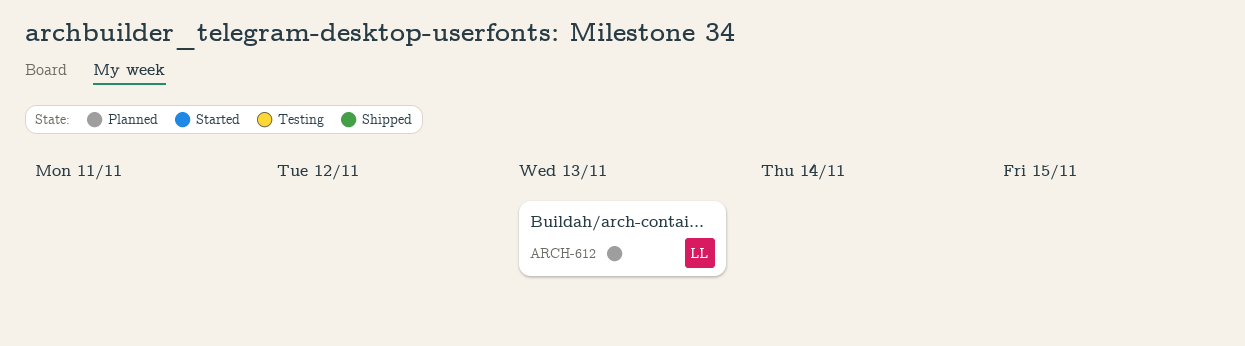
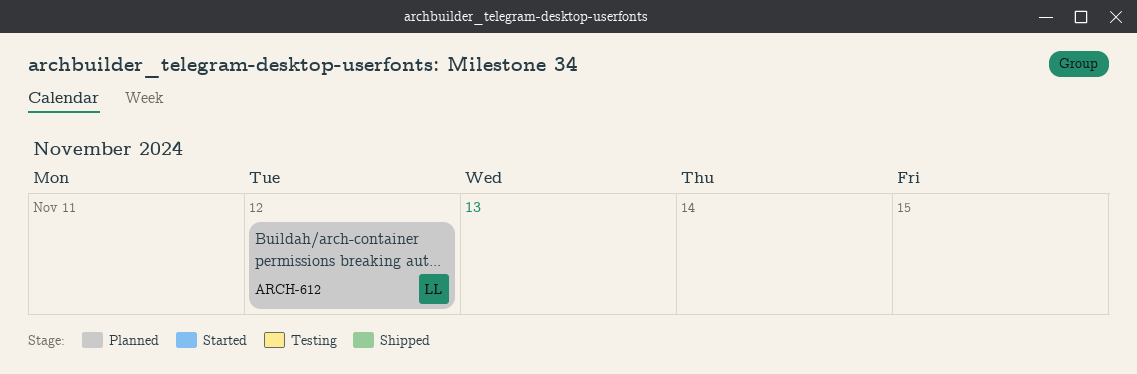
ARCH-612, due: Nov 13 -> Nov 12

